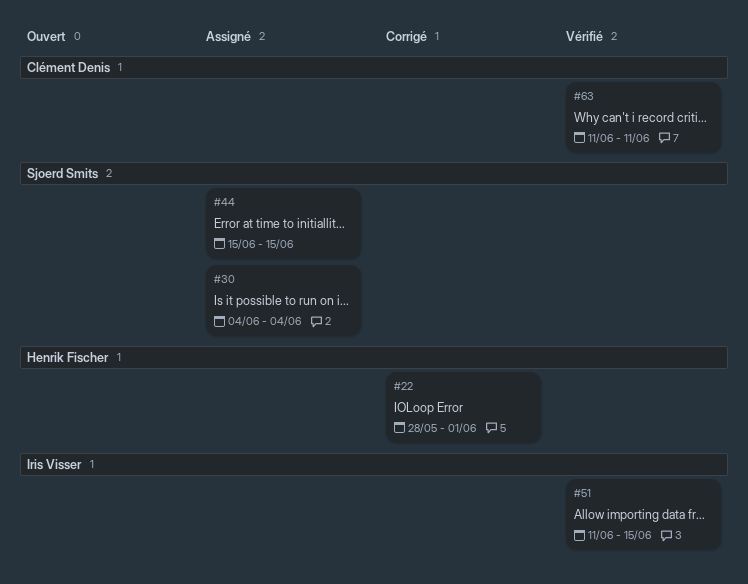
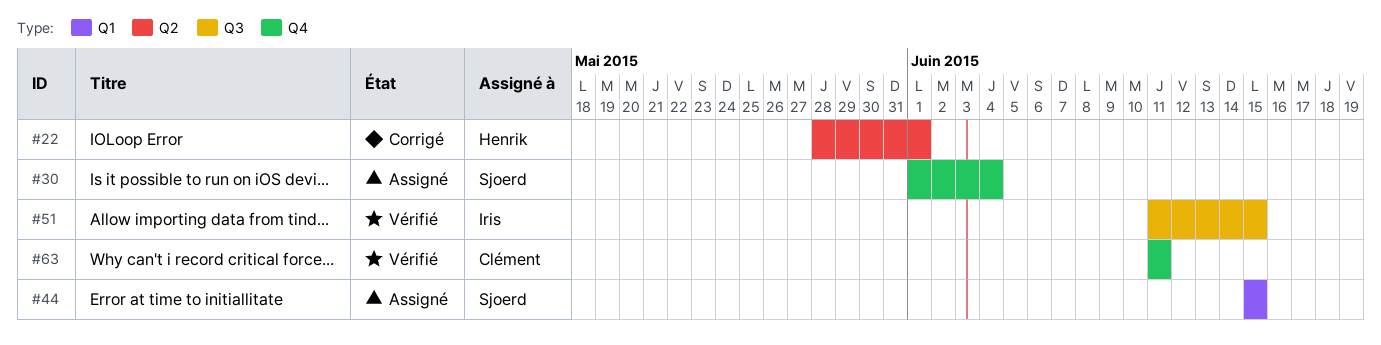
#30, start: Jun 4 -> Jun 1

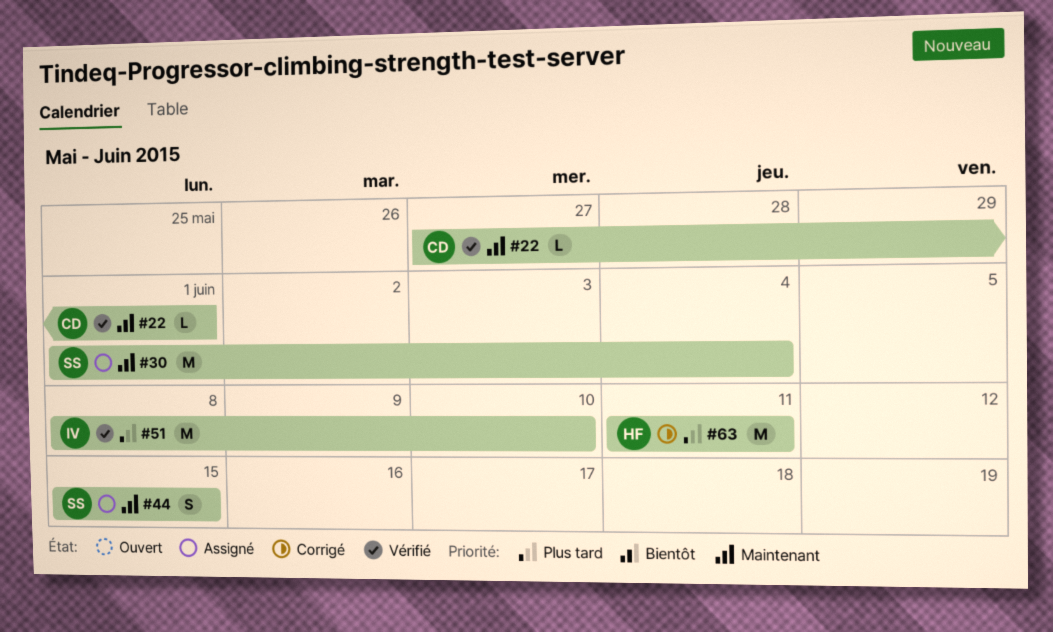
#22, status: Corrigé -> Vérifié
#22, owner: Henrik -> Clément
#22, start: May 28 -> May 27
#51, start: Jun 11 -> Jun 8
#51, due: Jun 15 -> Jun 10
#63, status: Vérifié -> Corrigé
#63, owner: Clément -> Henrik

